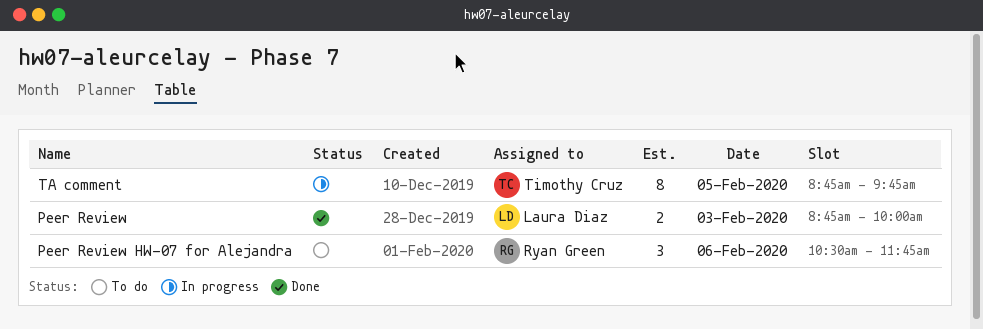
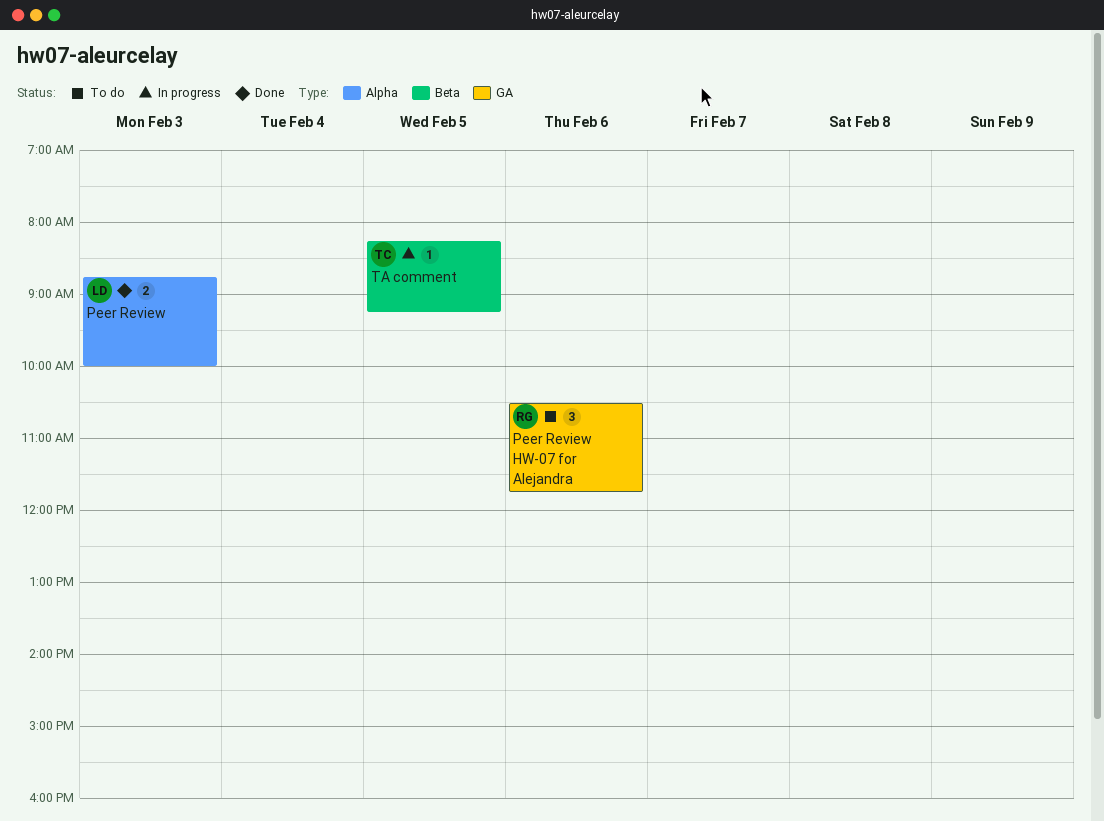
TA comment, estimate: 8 -> 1
TA comment, begins: 08:45 -> 08:15
TA comment, ends: 09:45 -> 09:15

